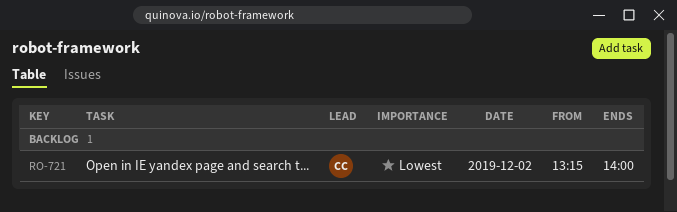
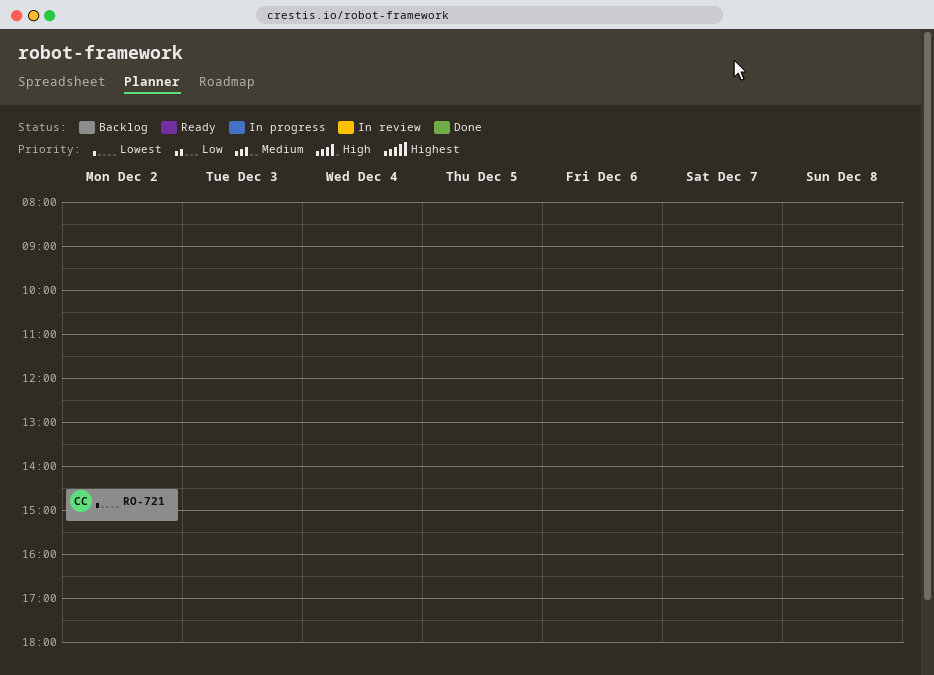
RO-721, begins: 13:15 -> 14:30
RO-721, ends: 14:00 -> 15:15

